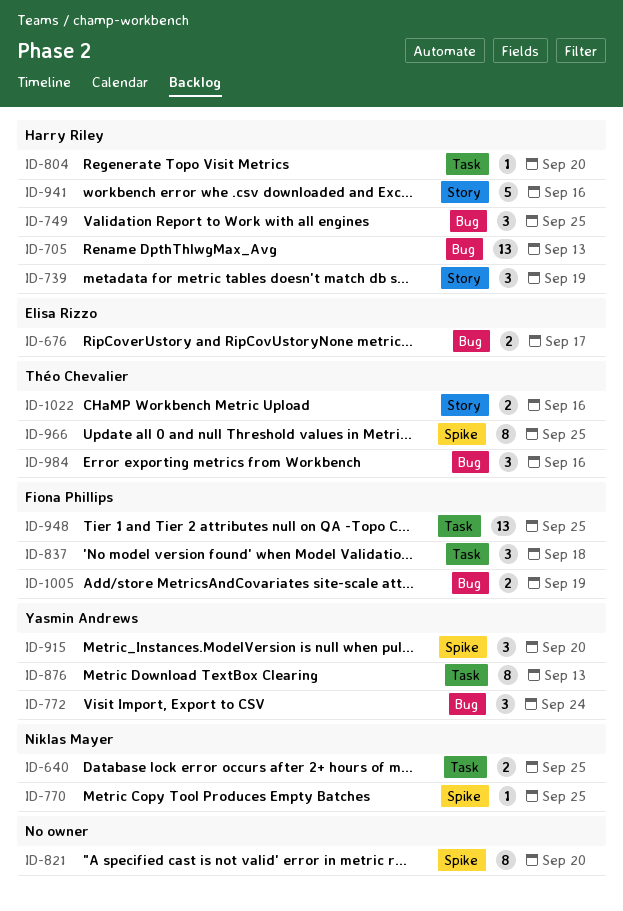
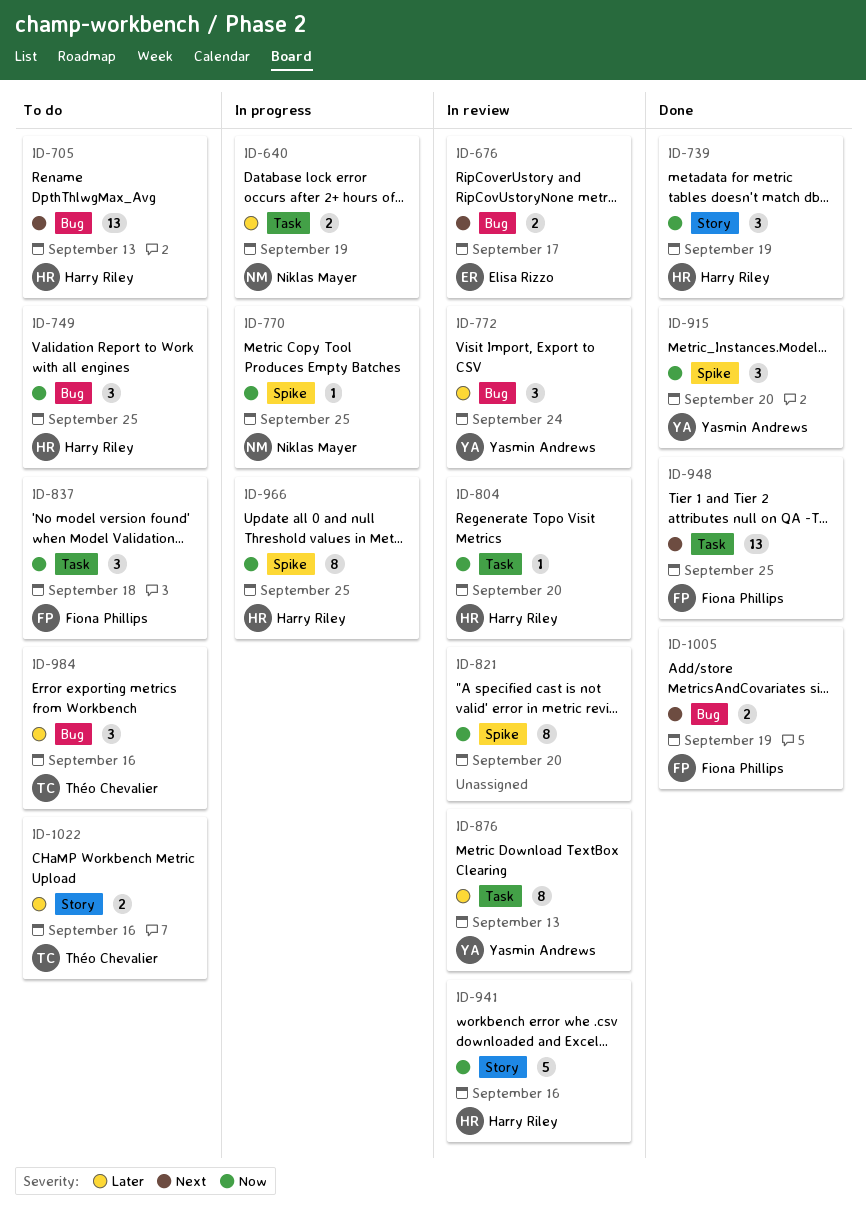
ID-640, due: Sep 25 -> Sep 19
ID-966, owner: Théo Chevalier -> Harry Riley

